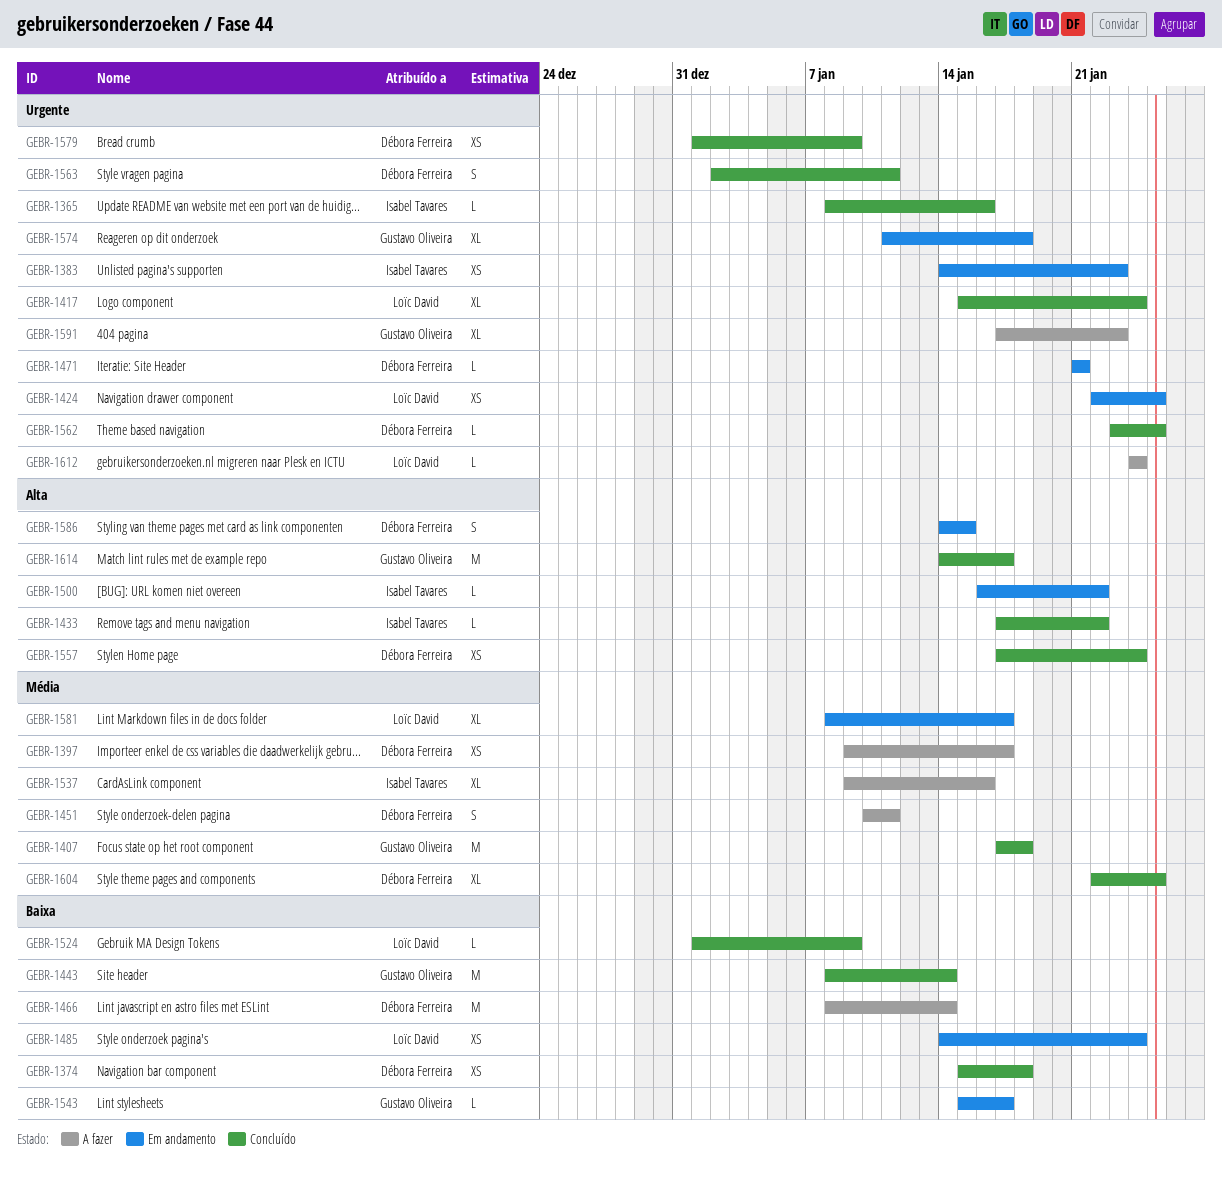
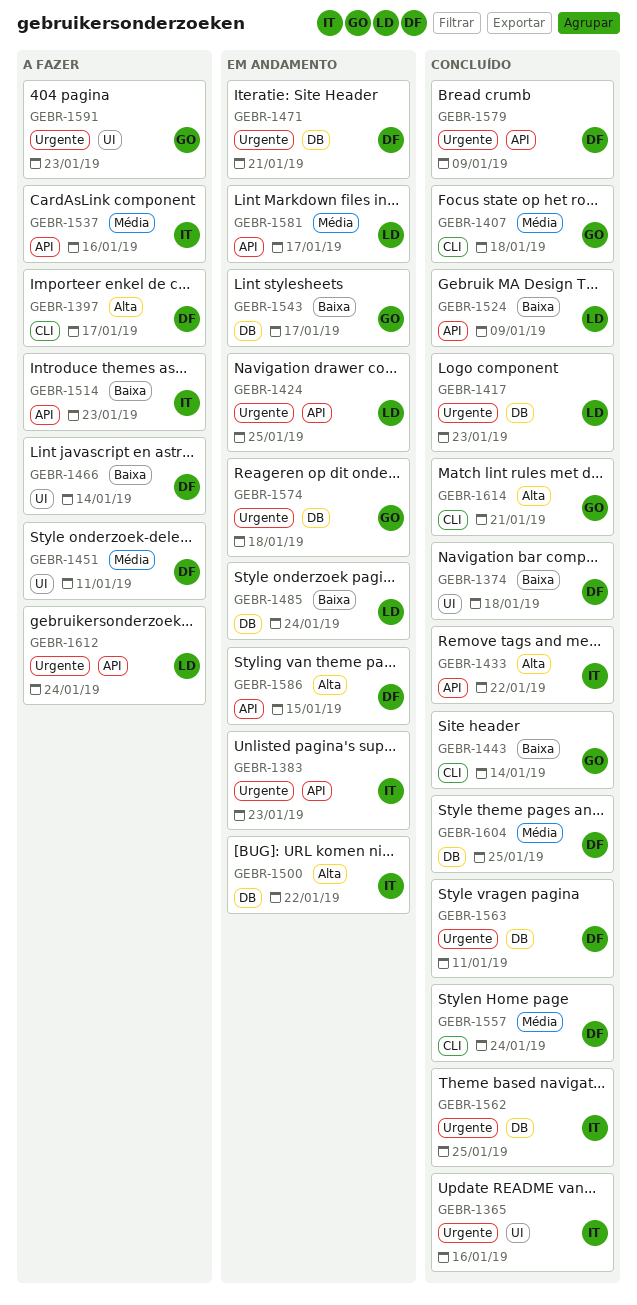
GEBR-1397, priority: Média -> Alta
GEBR-1417, due: Jan 24 -> Jan 23
GEBR-1514: none -> present
GEBR-1557, priority: Alta -> Média
GEBR-1562, owner: Débora Ferreira -> Isabel Tavares
GEBR-1614, due: Jan 17 -> Jan 21

